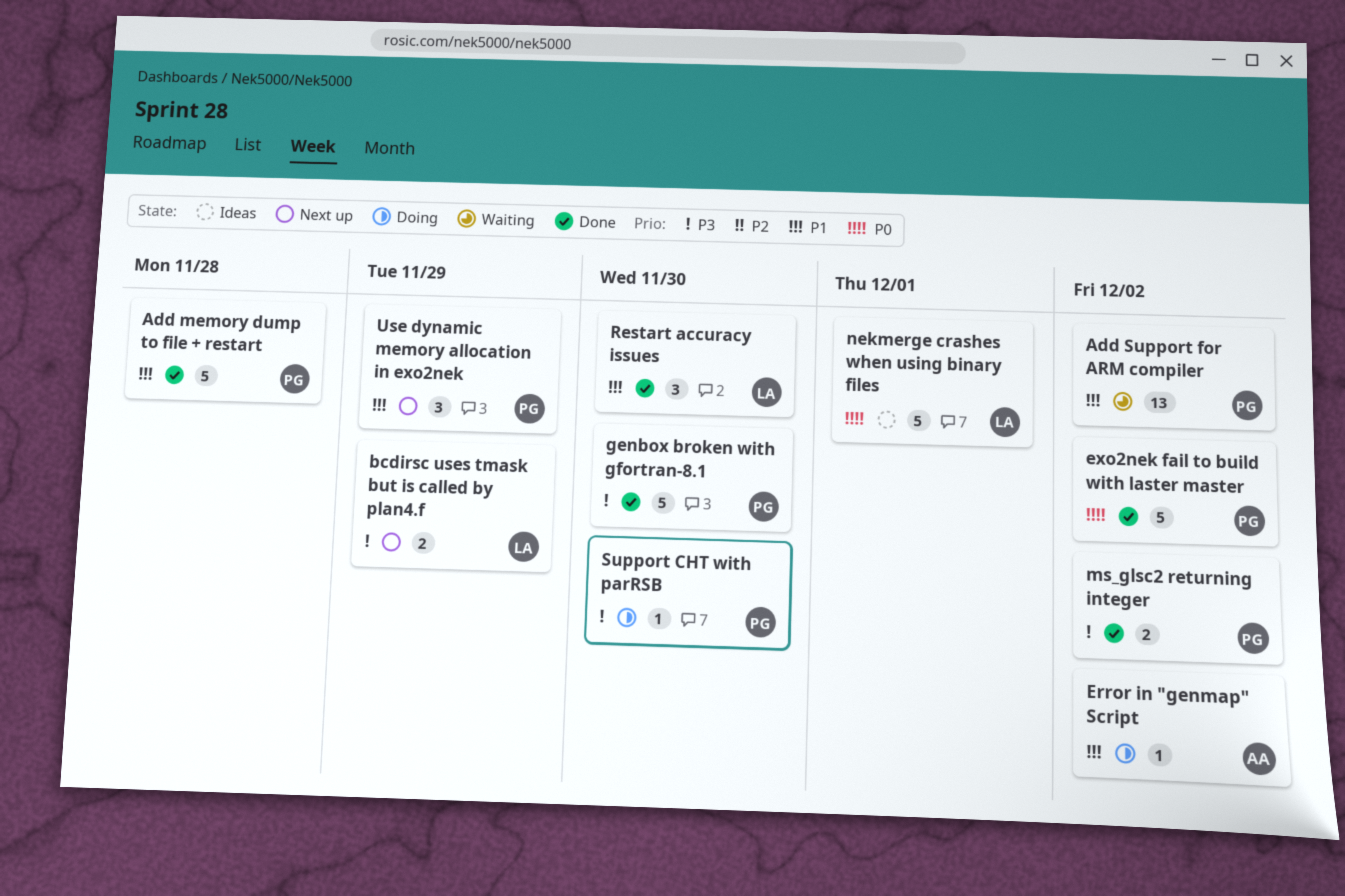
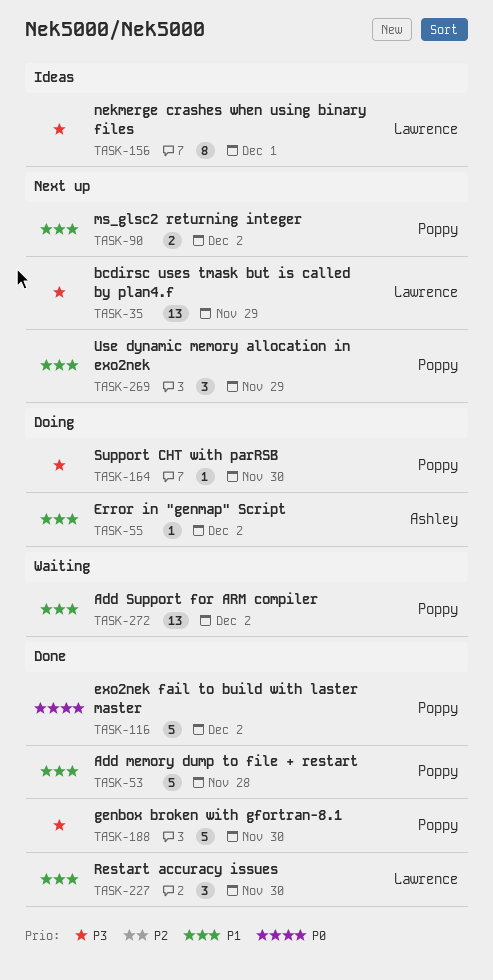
bcdirsc uses tmask but is called by plan4.f, estimate: 2 -> 13
ms_glsc2 returning integer, status: Done -> Next up
ms_glsc2 returning integer, priority: P3 -> P1
nekmerge crashes when using binary files, priority: P0 -> P3
nekmerge crashes when using binary files, estimate: 5 -> 8

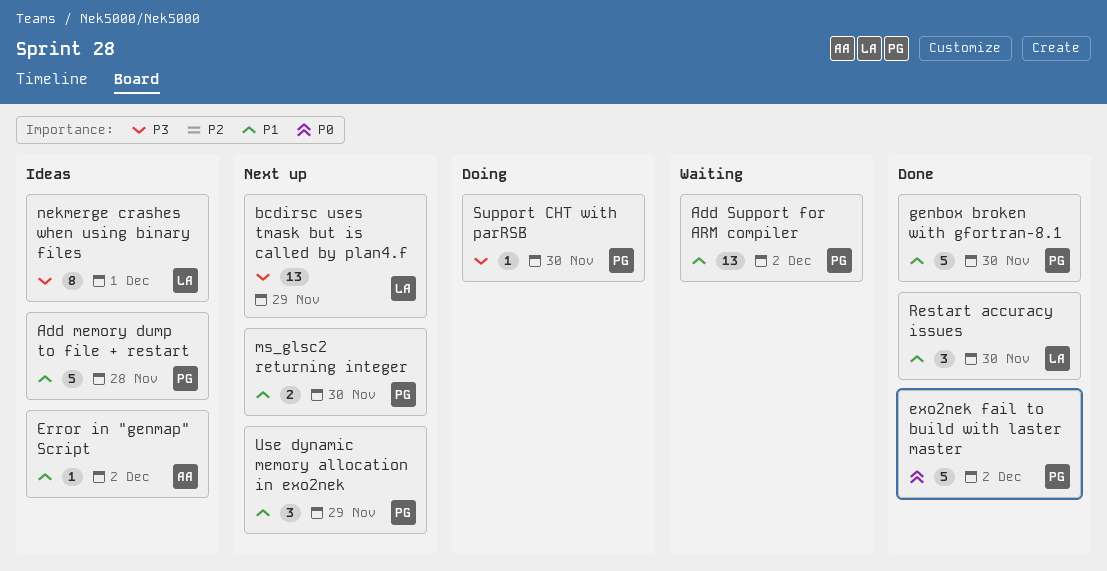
Add memory dump to file + restart, status: Done -> Ideas
Error in "genmap" Script, status: Doing -> Ideas
genbox broken with gfortran-8.1, priority: P3 -> P1
ms_glsc2 returning integer, due: Dec 2 -> Nov 30

